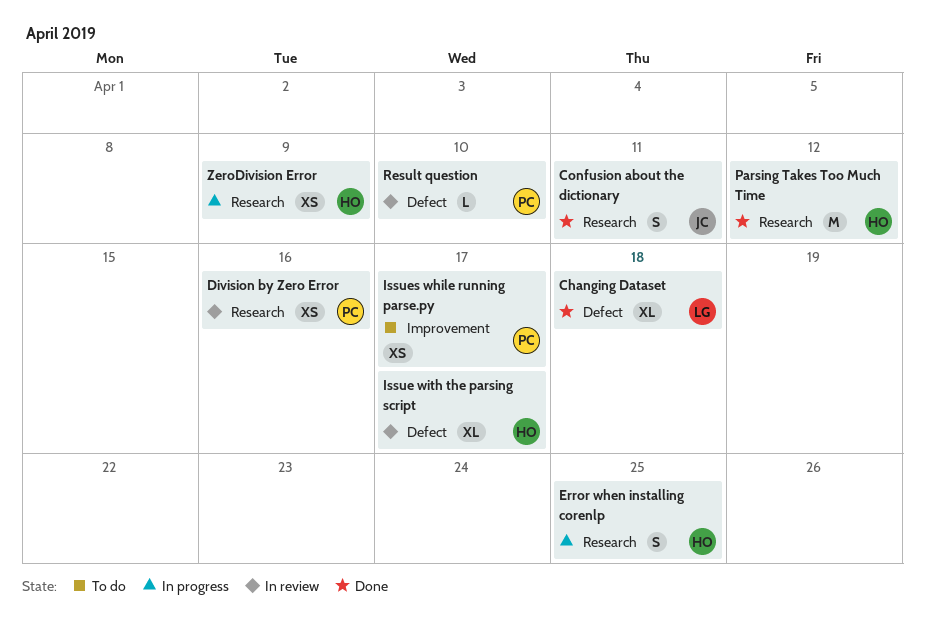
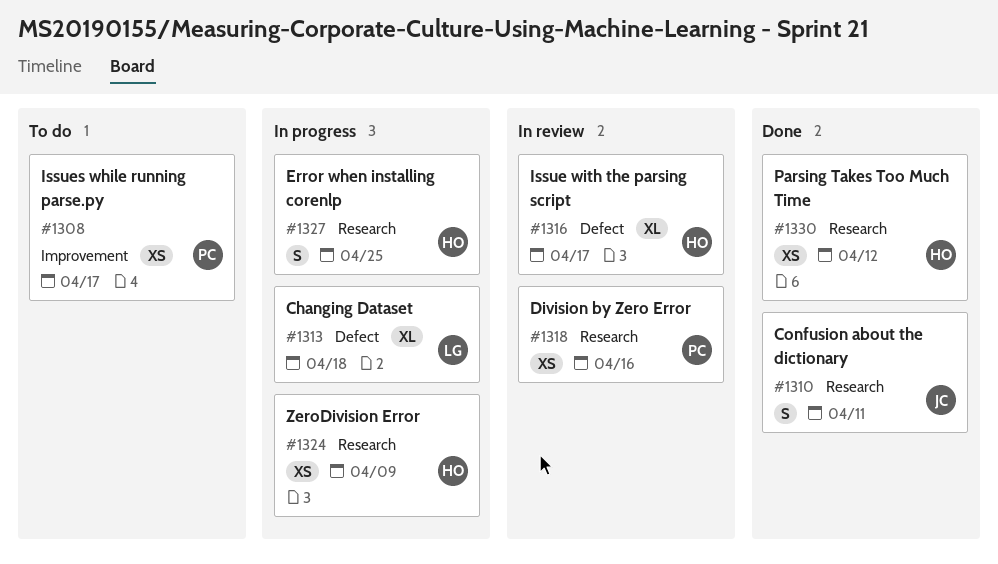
Changing Dataset, status: Done -> In progress
Parsing Takes Too Much Time, estimate: M -> XS
Result question: present -> none

